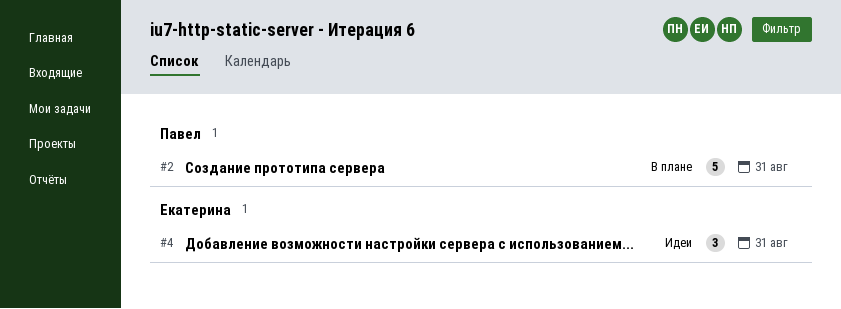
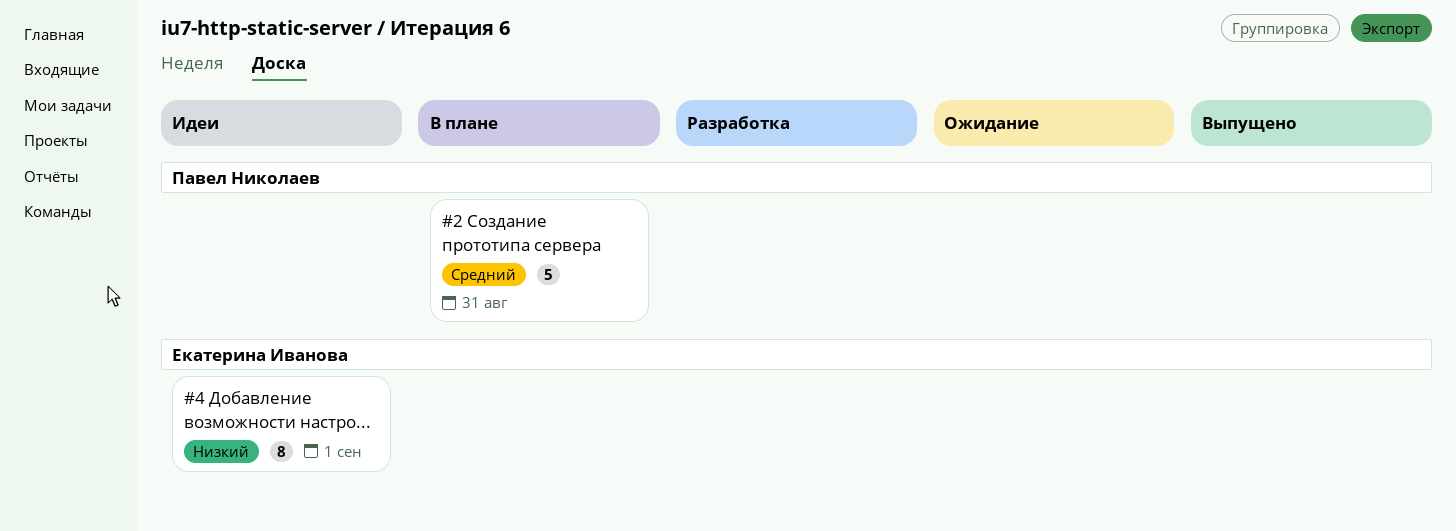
#4, estimate: 3 -> 8
#4, due: Aug 31 -> Sep 1

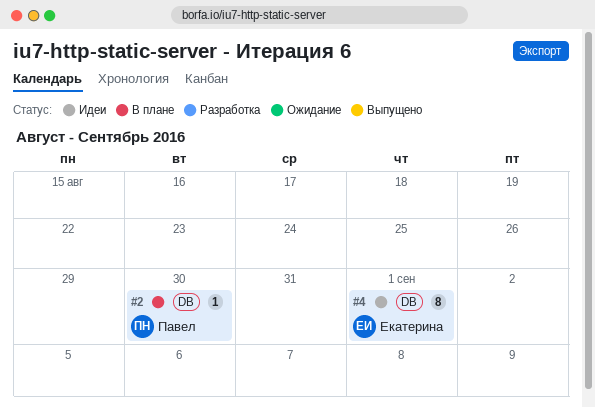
#2, estimate: 5 -> 1
#2, due: Aug 31 -> Aug 30

